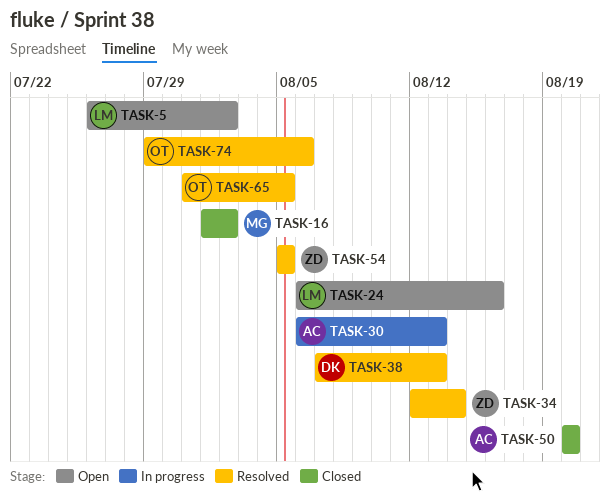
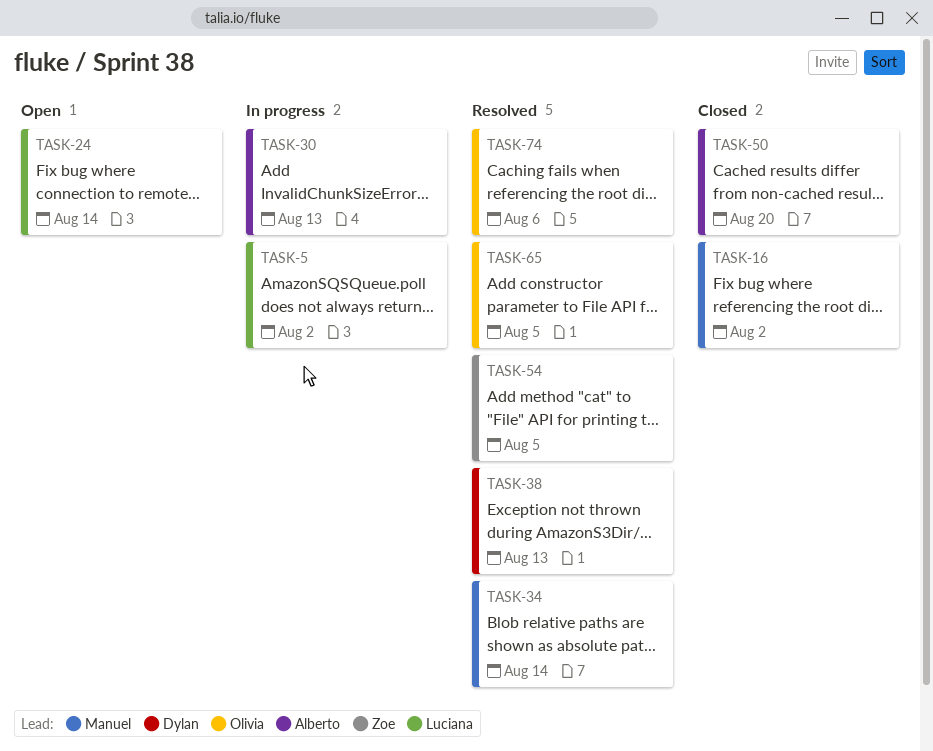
TASK-5, status: Open -> In progress
TASK-24, due: Aug 16 -> Aug 14
TASK-34, owner: Zoe -> Manuel

